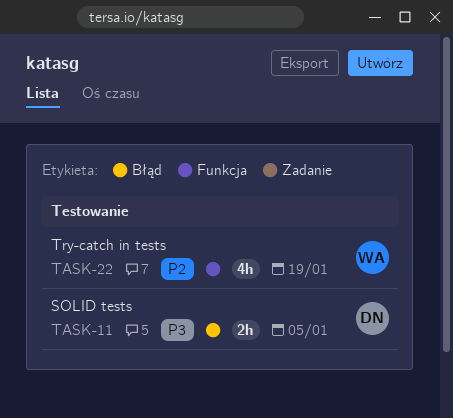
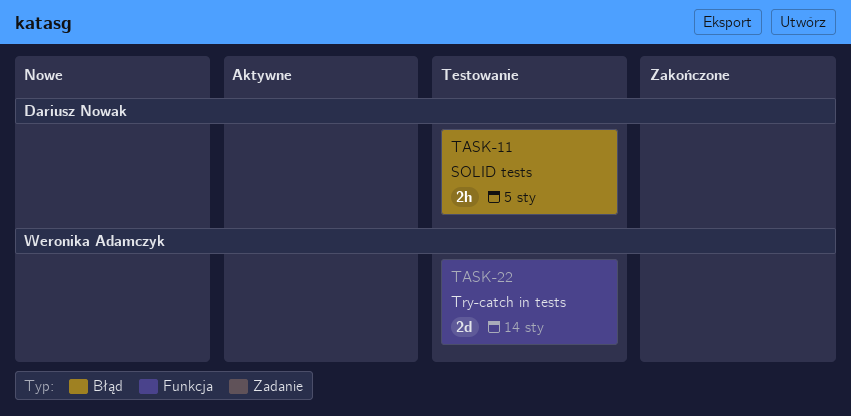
TASK-22, estimate: 4h -> 2d
TASK-22, due: Jan 19 -> Jan 14

